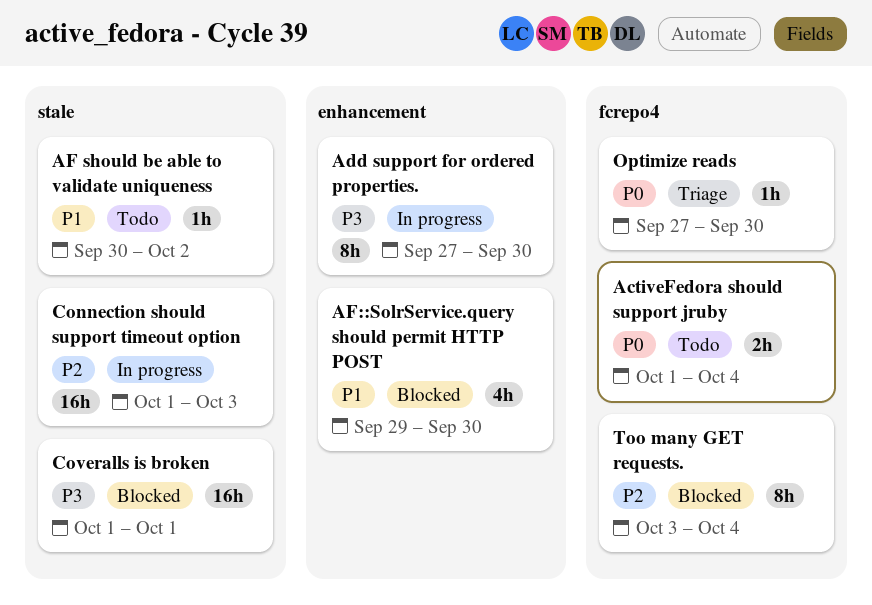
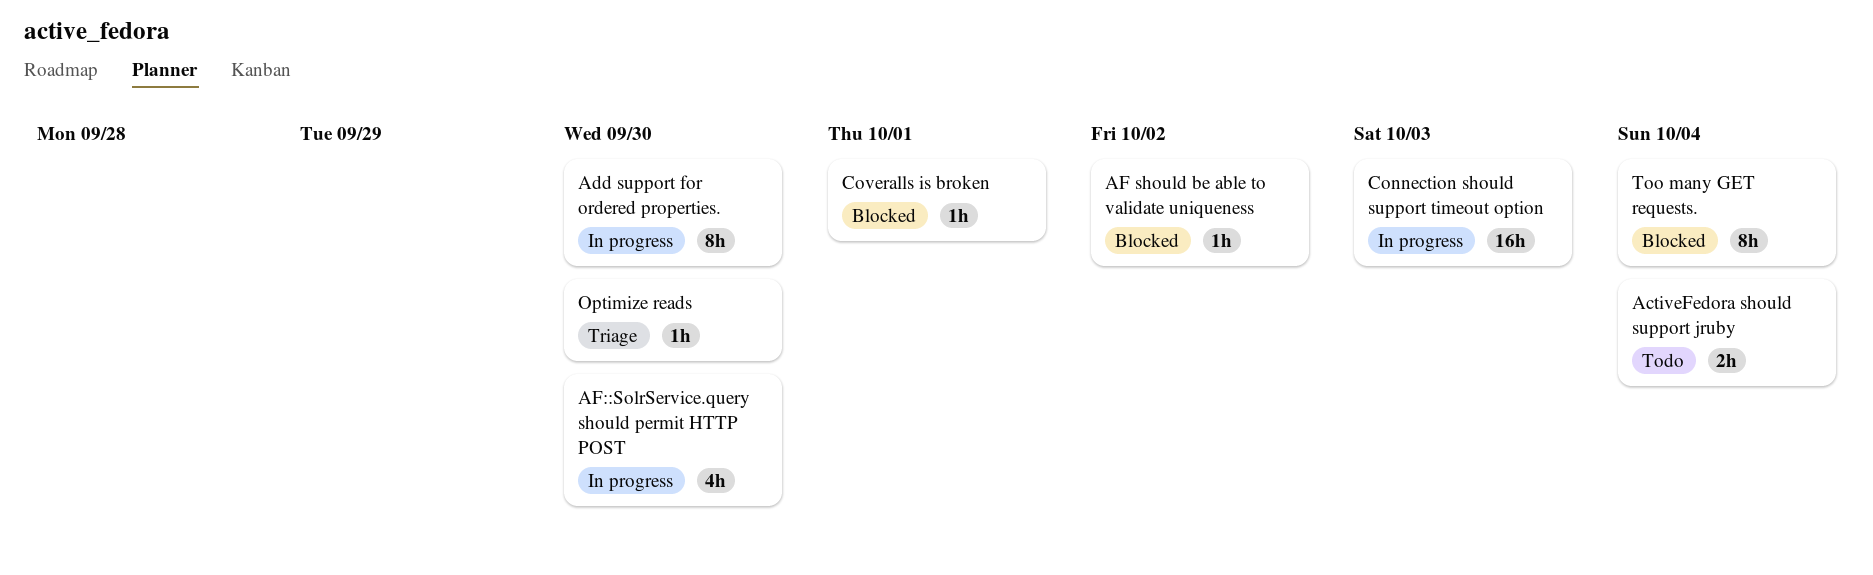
AF should be able to validate uniqueness, status: Todo -> Blocked
AF::SolrService.query should permit HTTP POST, status: Blocked -> In progress
Coveralls is broken, estimate: 16h -> 1h

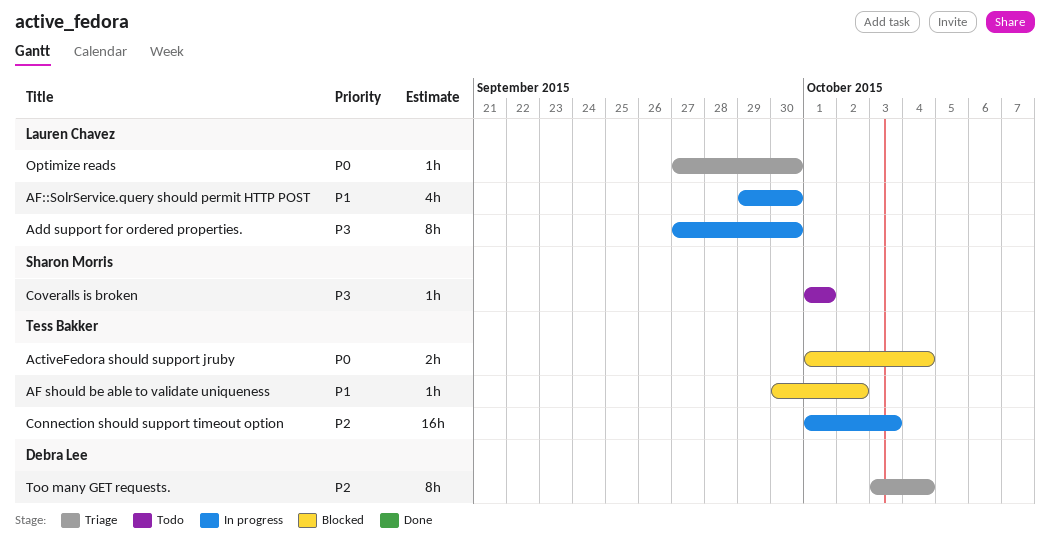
ActiveFedora should support jruby, status: Todo -> Blocked
Coveralls is broken, status: Blocked -> Todo
Too many GET requests., status: Blocked -> Triage

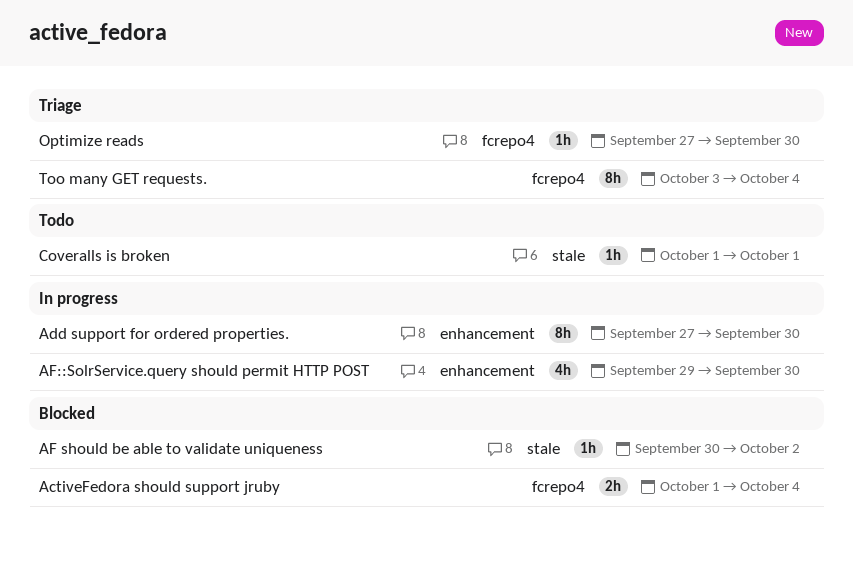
Connection should support timeout option: present -> none

